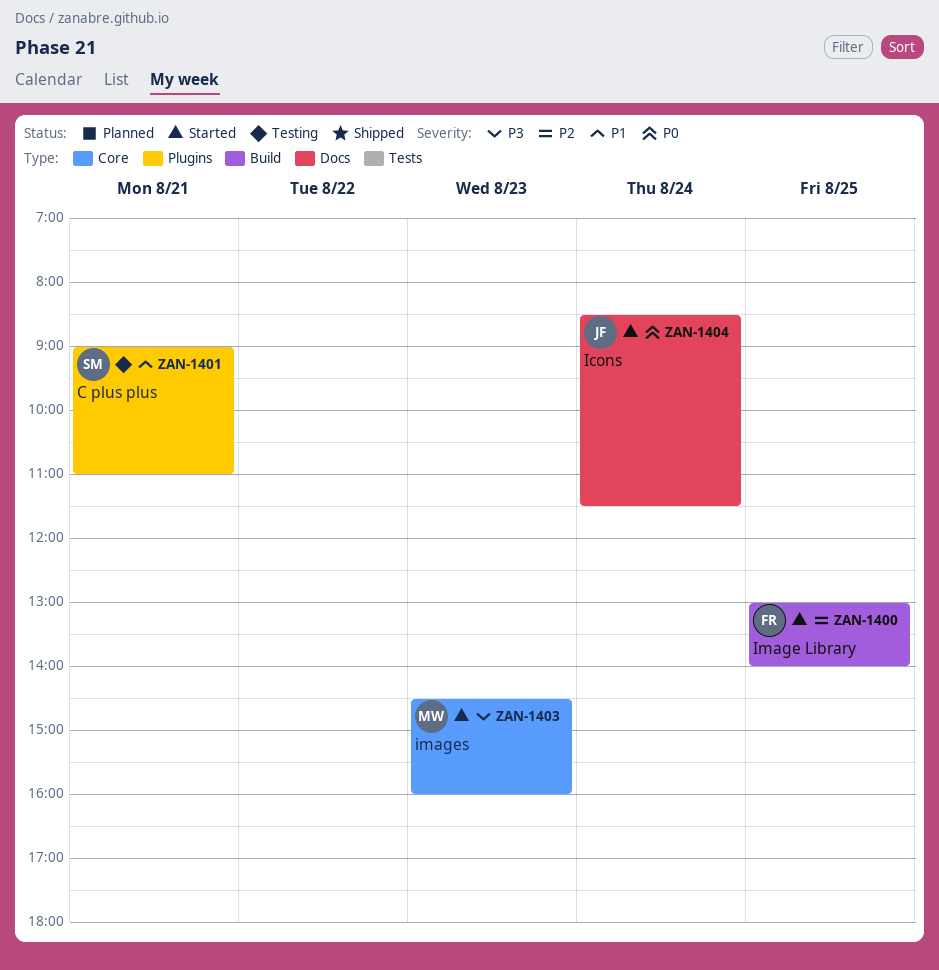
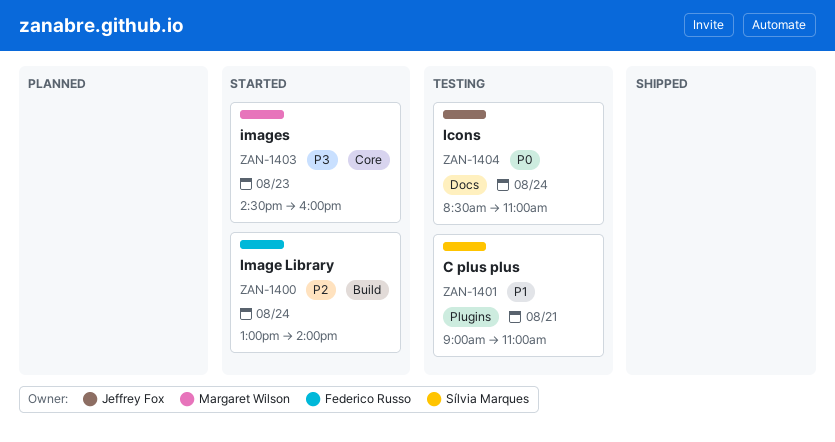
ZAN-1400, day: Aug 25 -> Aug 24
ZAN-1404, status: Started -> Testing
ZAN-1404, ends: 11:30 -> 11:00

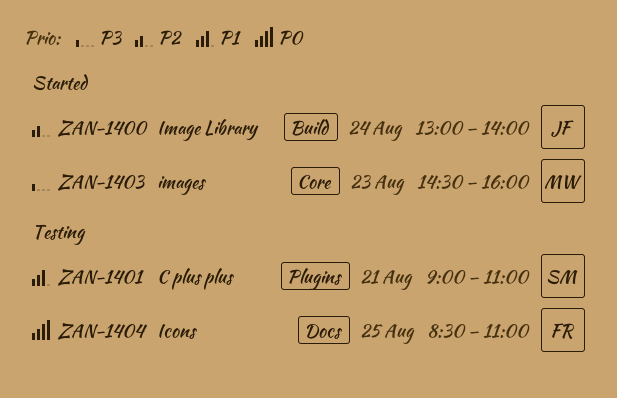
ZAN-1400, owner: Federico Russo -> Jeffrey Fox
ZAN-1404, owner: Jeffrey Fox -> Federico Russo
ZAN-1404, day: Aug 24 -> Aug 25

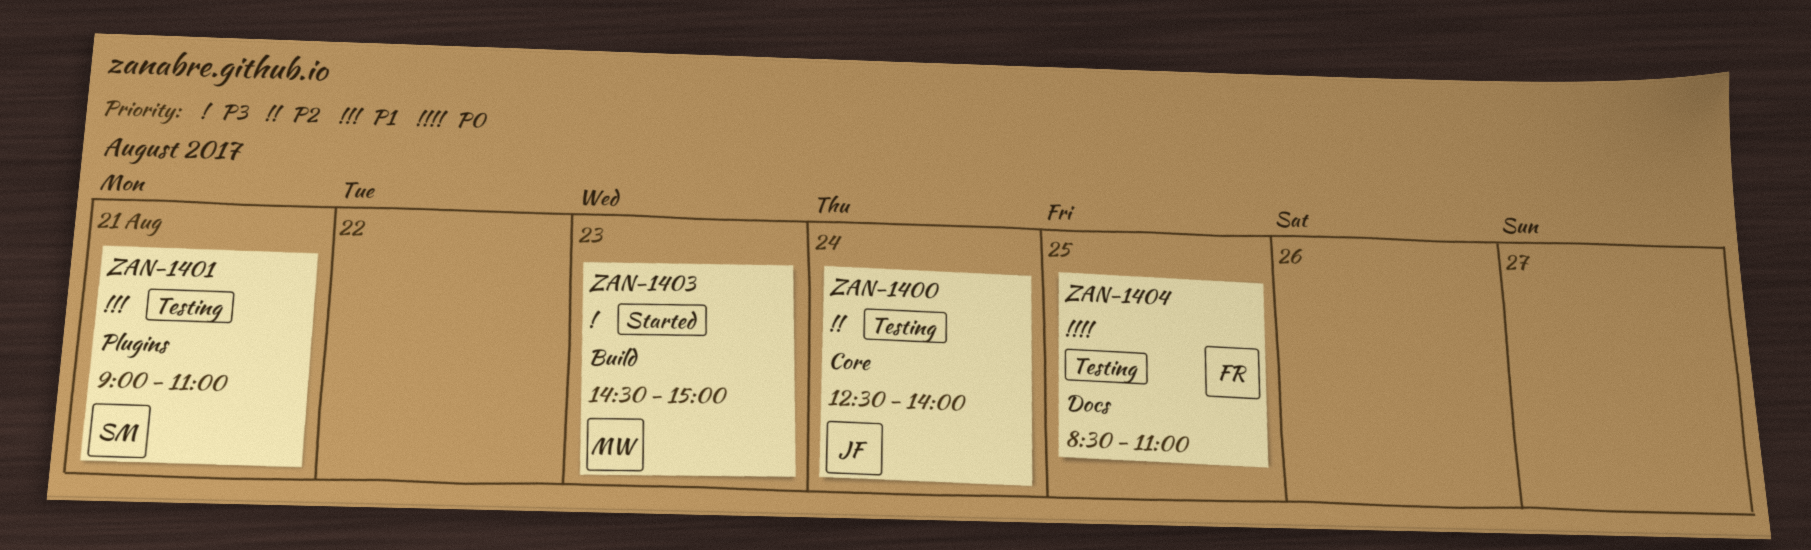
ZAN-1400, status: Started -> Testing
ZAN-1400, label: Build -> Core
ZAN-1400, begins: 13:00 -> 12:30
ZAN-1403, label: Core -> Build
ZAN-1403, ends: 16:00 -> 15:00

